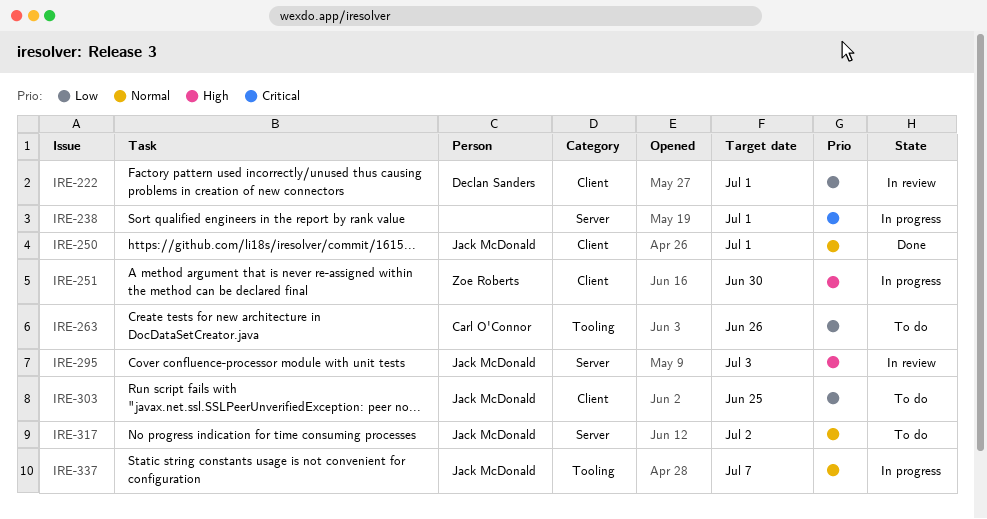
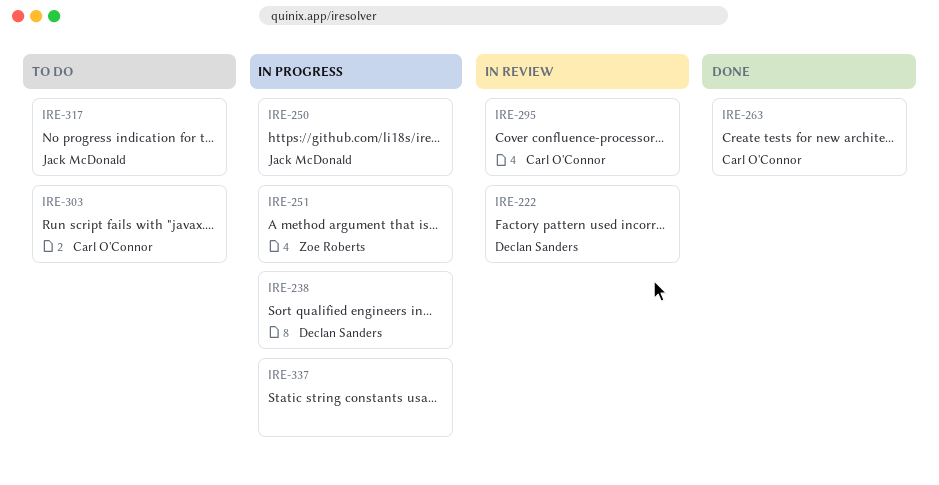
IRE-238, owner: none -> Declan Sanders
IRE-250, status: Done -> In progress
IRE-263, status: To do -> Done
IRE-295, owner: Jack McDonald -> Carl O'Connor
IRE-303, owner: Jack McDonald -> Carl O'Connor
IRE-337, owner: Jack McDonald -> none

